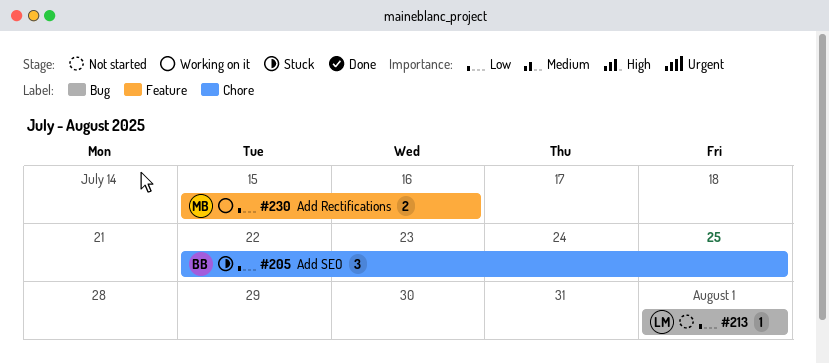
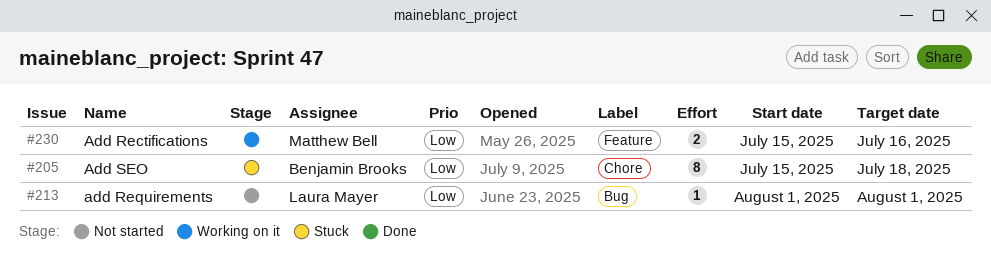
#205, estimate: 3 -> 8
#205, start: Jul 22 -> Jul 15
#205, due: Jul 25 -> Jul 18

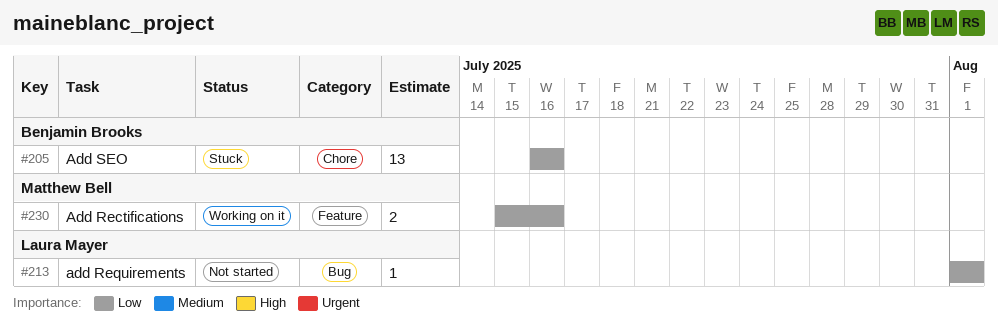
#205, estimate: 8 -> 13
#205, start: Jul 15 -> Jul 16
#205, due: Jul 18 -> Jul 16

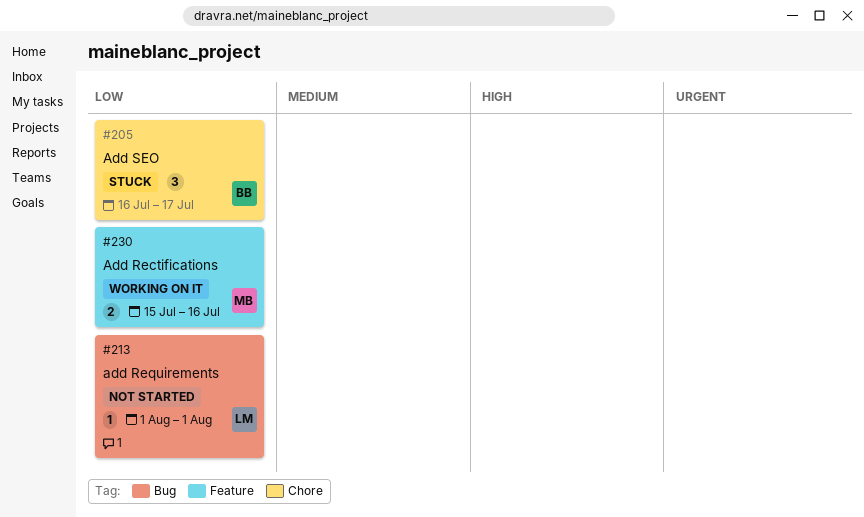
#205, estimate: 13 -> 3
#205, due: Jul 16 -> Jul 17

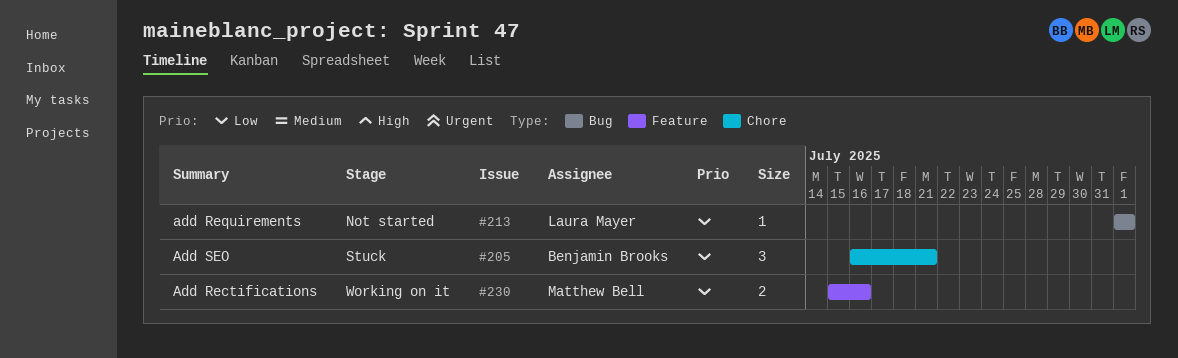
#205, due: Jul 17 -> Jul 21

